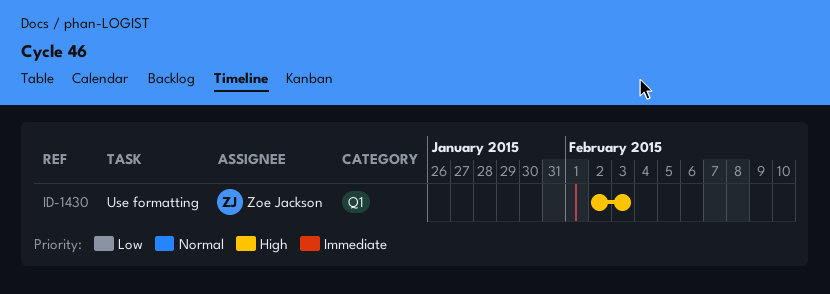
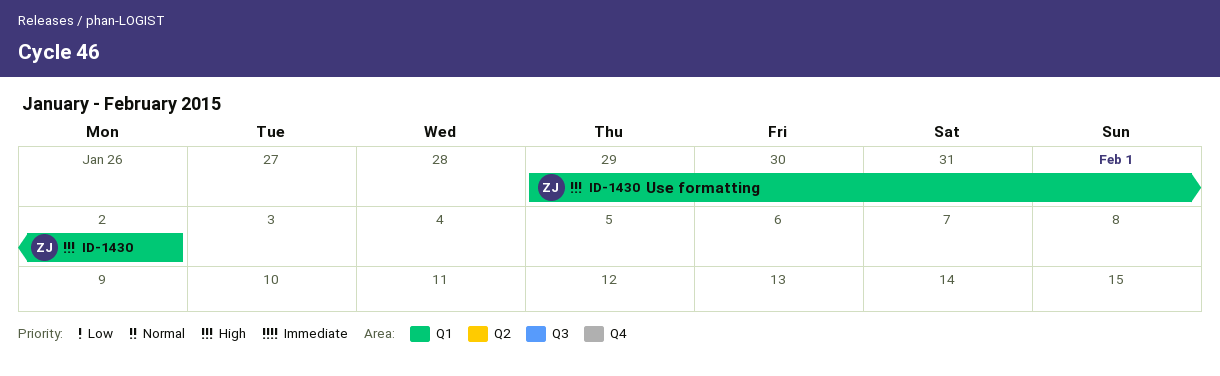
ID-1430, start: Feb 2 -> Jan 29
ID-1430, due: Feb 3 -> Feb 2

